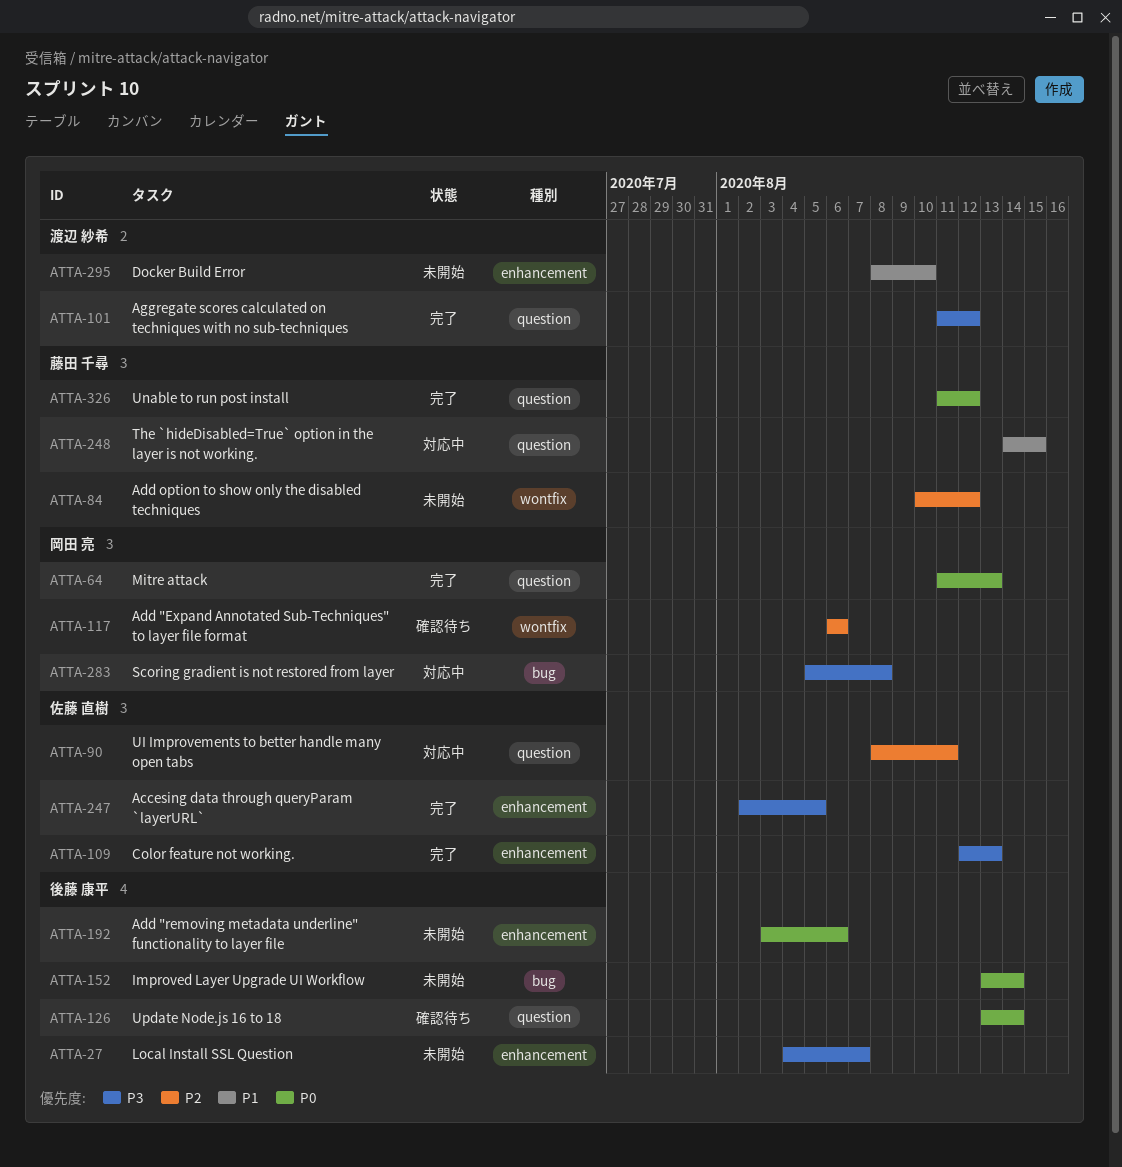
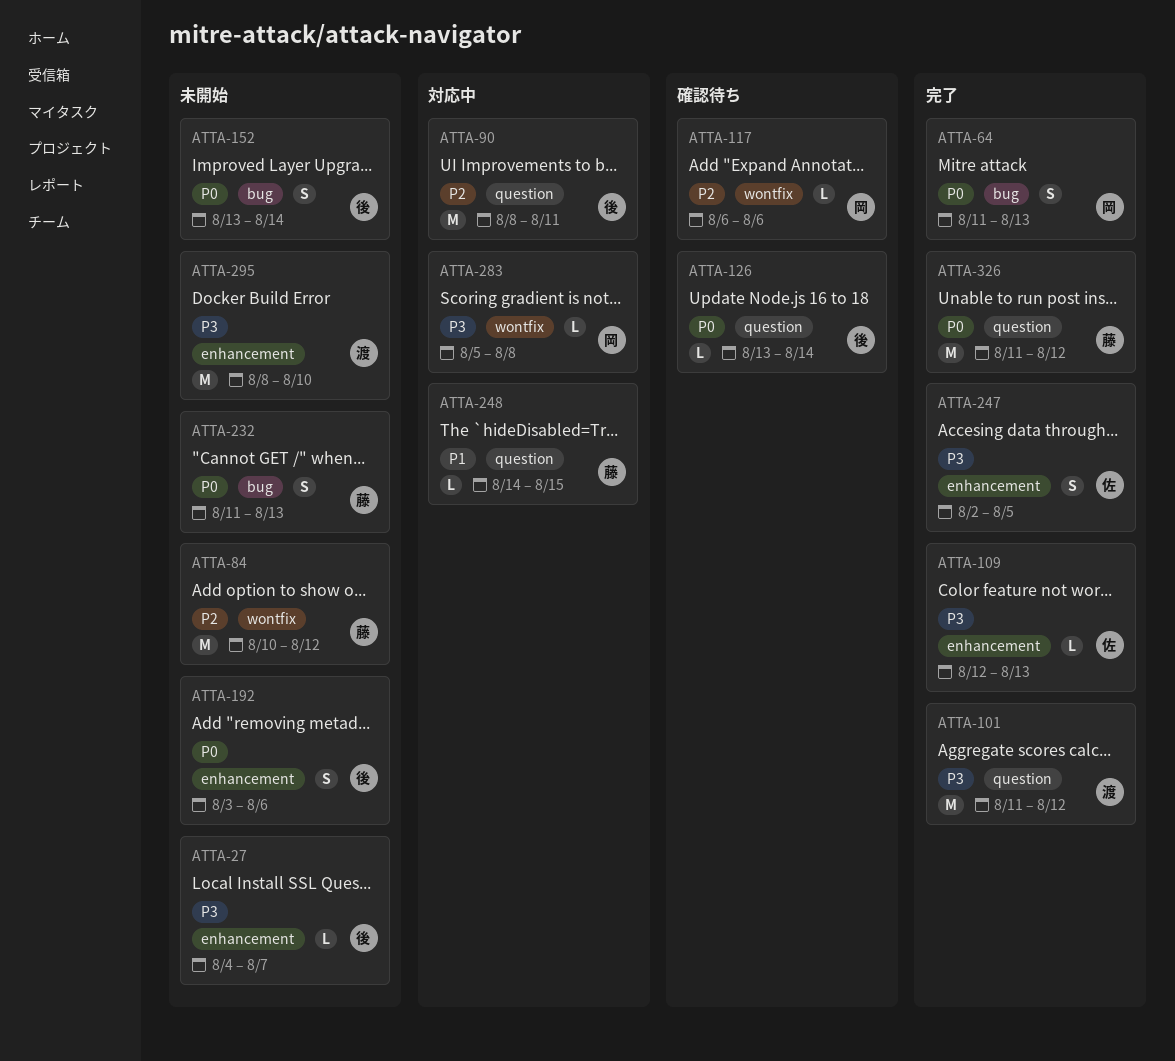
ATTA-64, label: question -> bug
ATTA-90, owner: 佐藤 直樹 -> 後藤 康平
ATTA-232: none -> present
ATTA-283, label: bug -> wontfix
ATTA-295, priority: P1 -> P3

